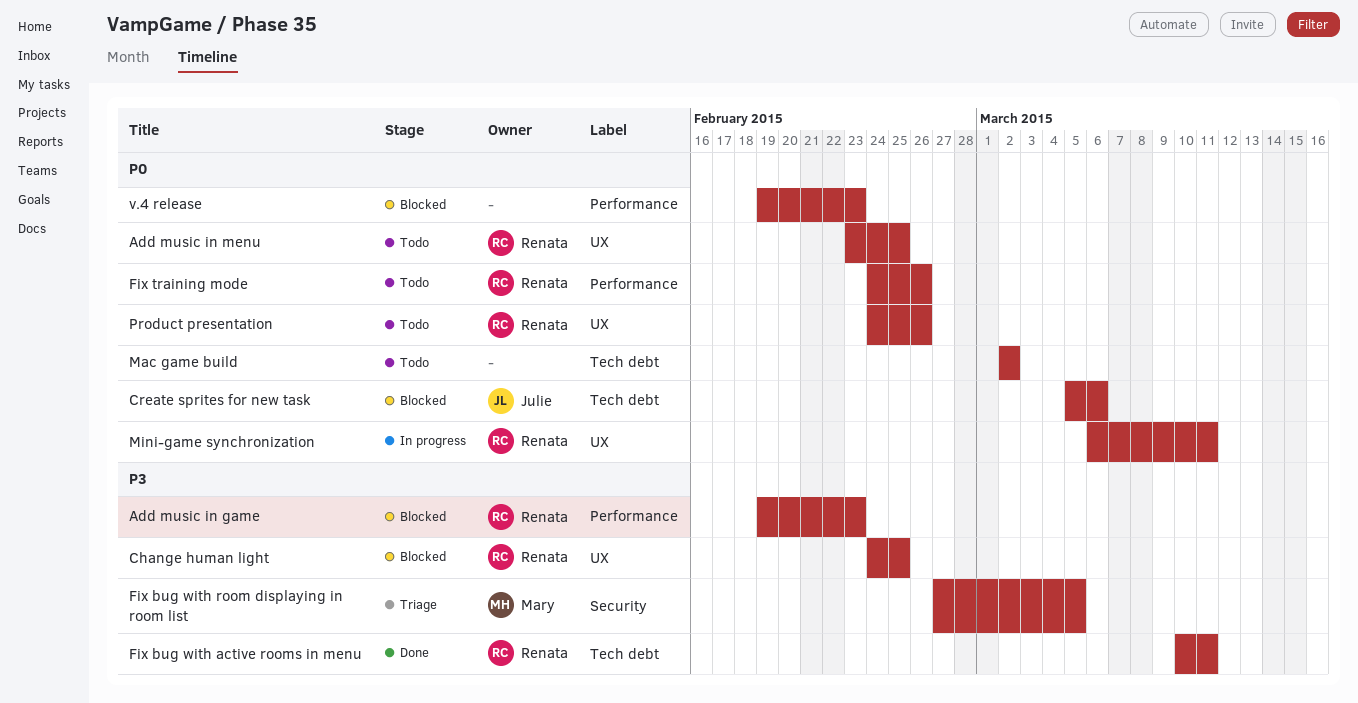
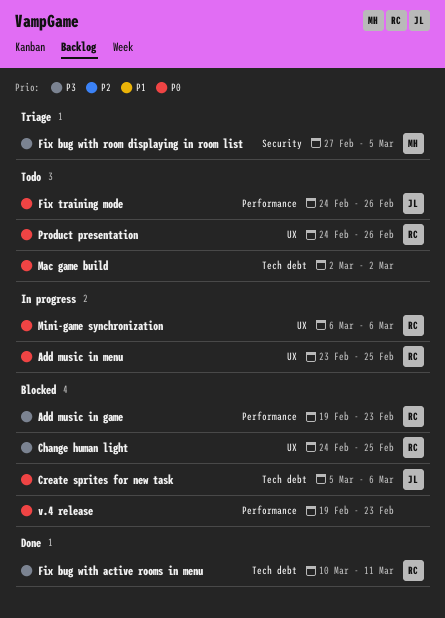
Add music in menu, status: Todo -> In progress
Fix training mode, owner: Renata -> Julie
Mini-game synchronization, due: Mar 11 -> Mar 6

